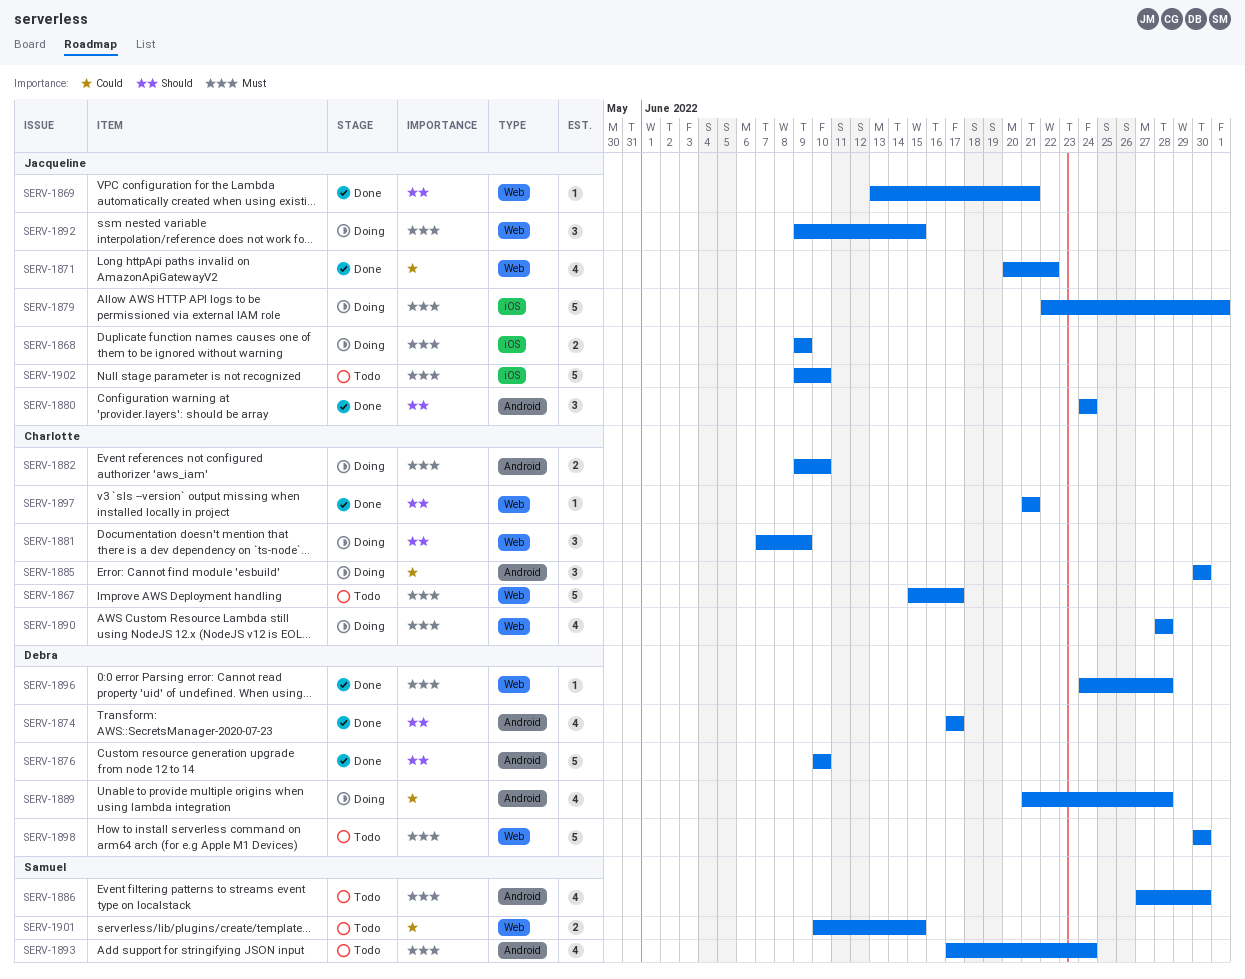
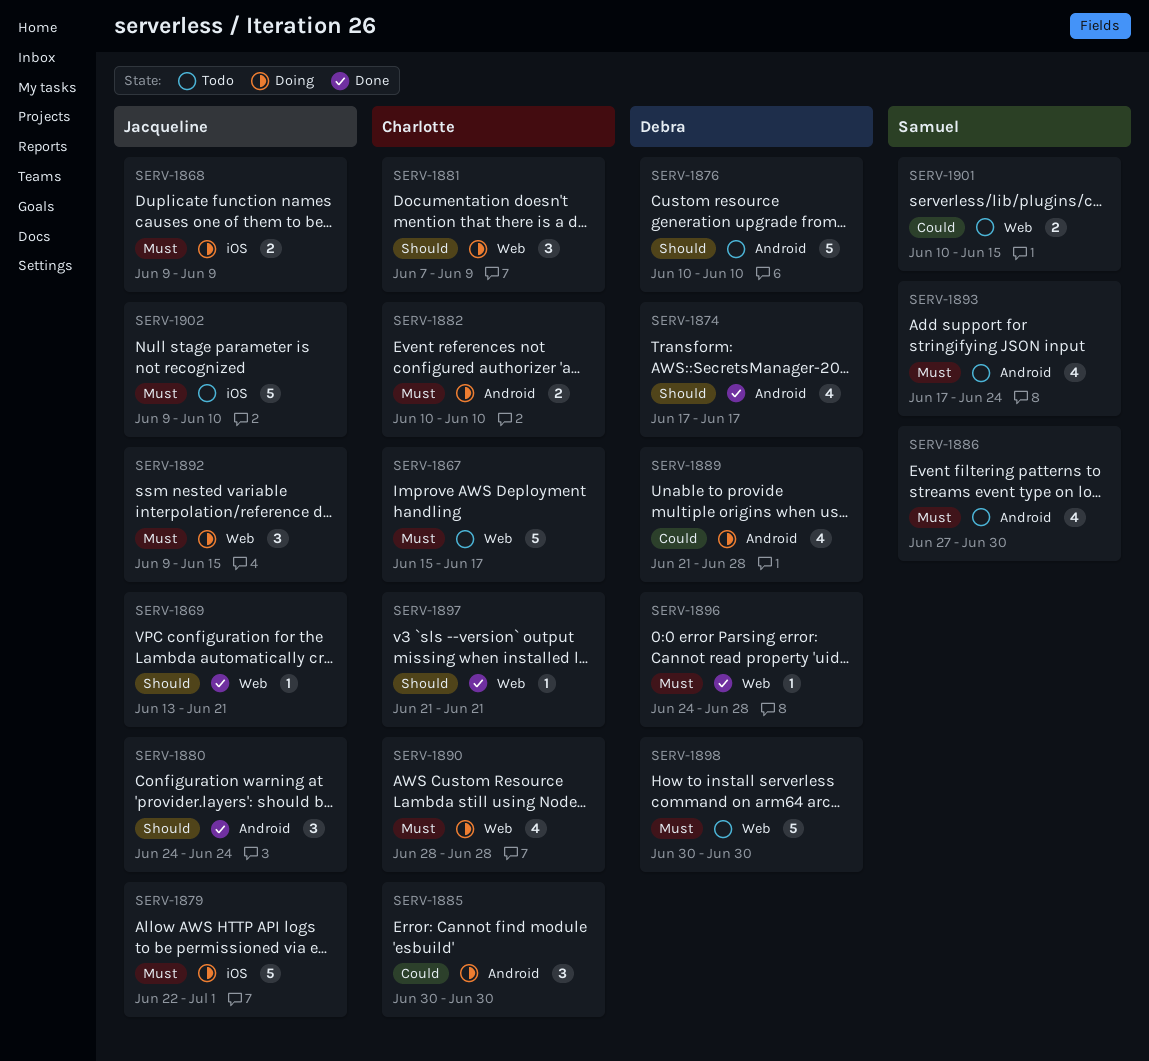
SERV-1871: present -> none
SERV-1876, status: Done -> Todo
SERV-1882, start: Jun 9 -> Jun 10

